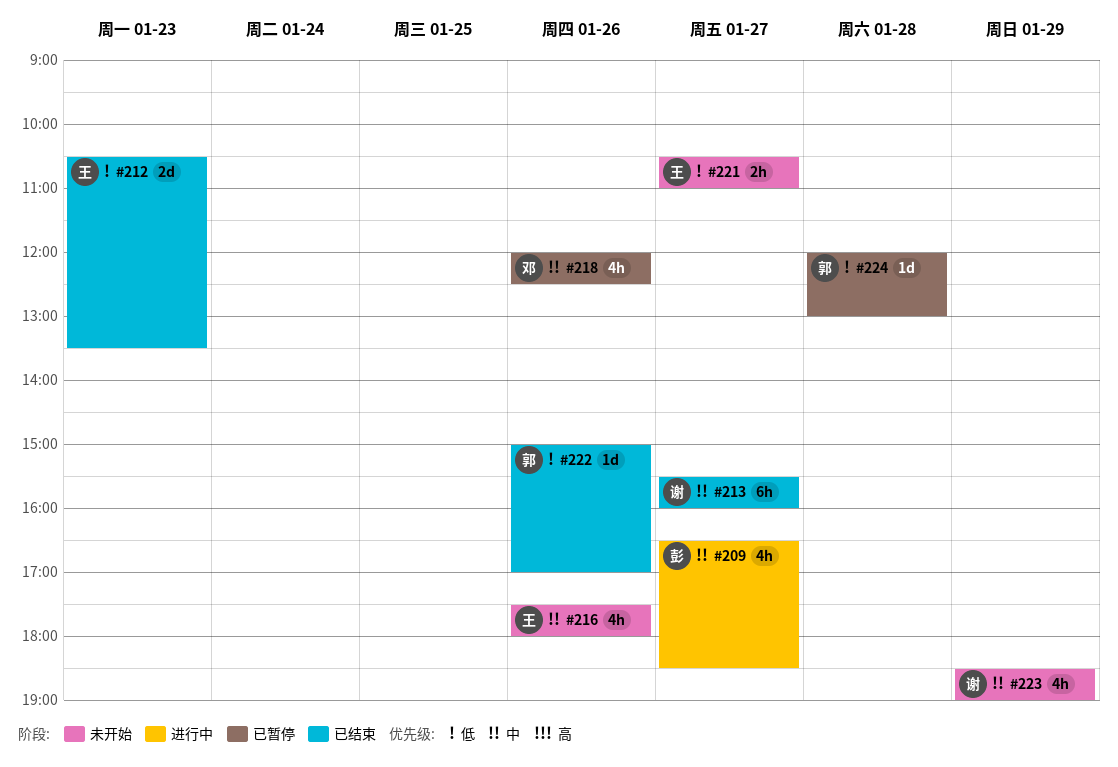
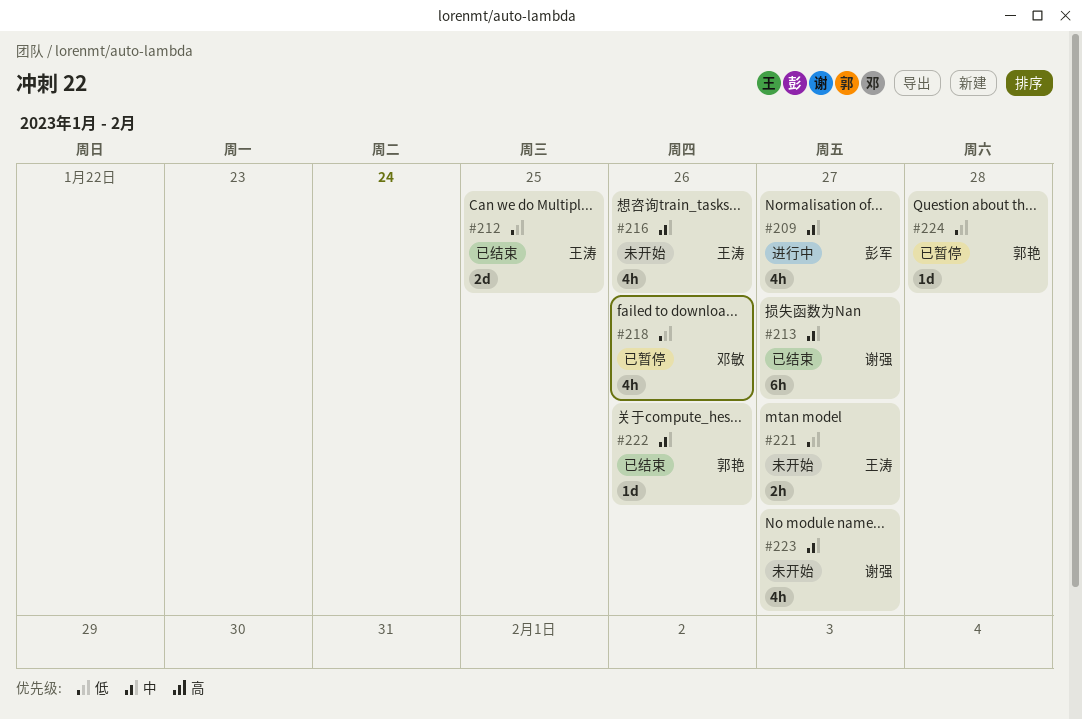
#212, day: Jan 23 -> Jan 25
#218, priority: 中 -> 低
#222, priority: 低 -> 中
#223, day: Jan 29 -> Jan 27

